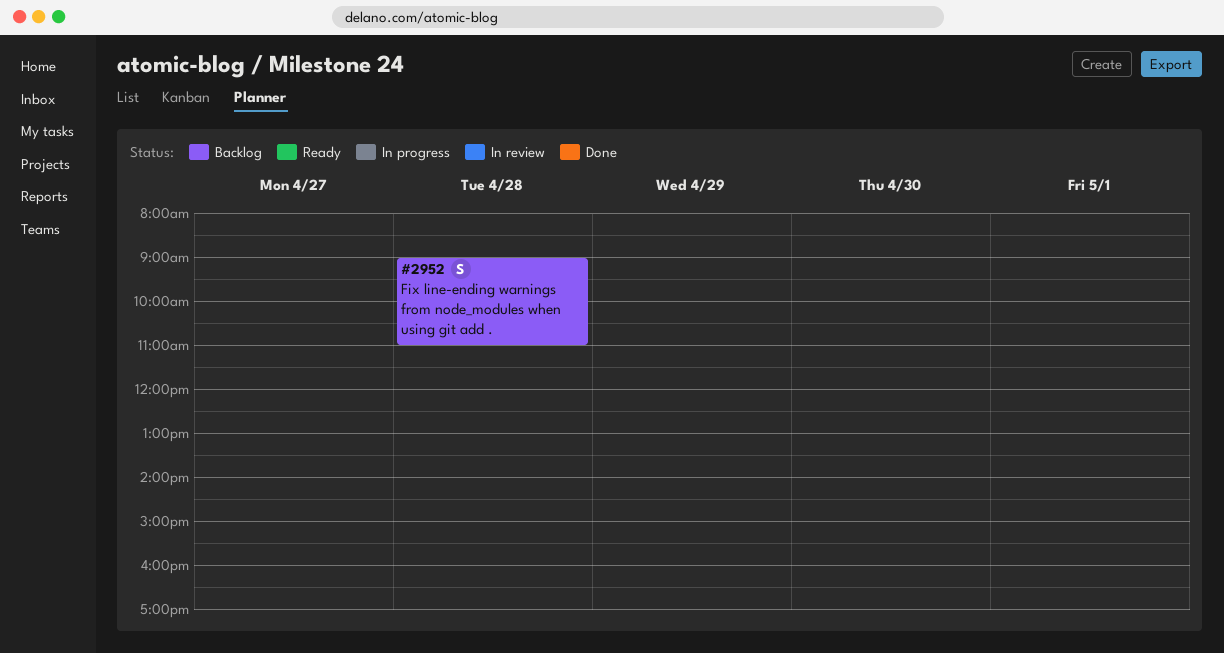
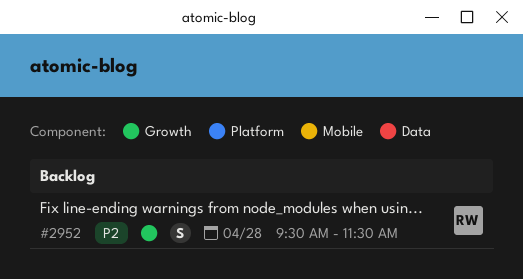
#2952, begins: 09:00 -> 09:30
#2952, ends: 11:00 -> 11:30

